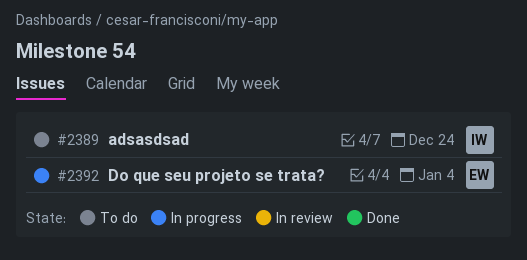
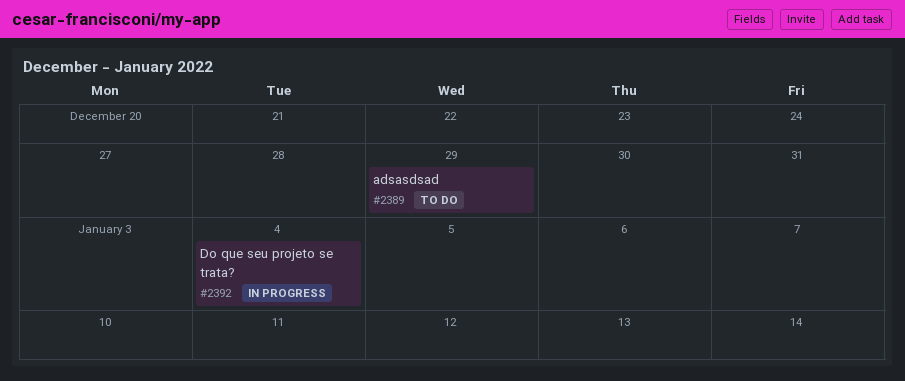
#2389, due: Dec 24 -> Dec 29

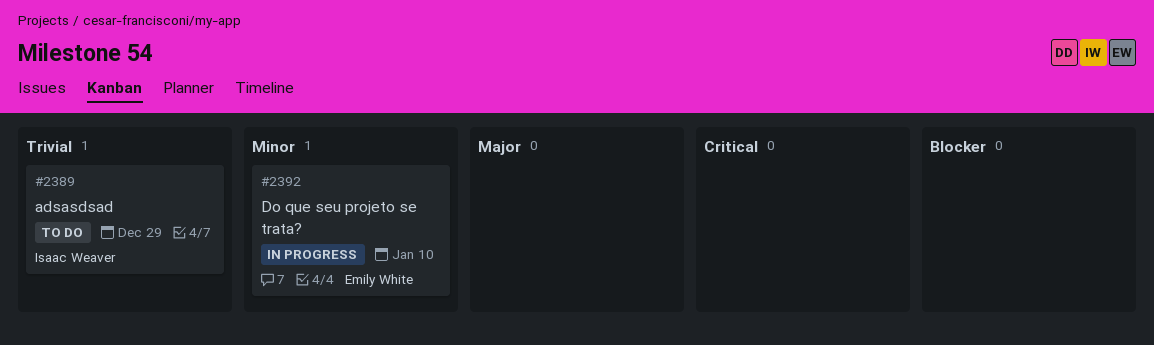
#2392, due: Jan 4 -> Jan 10

